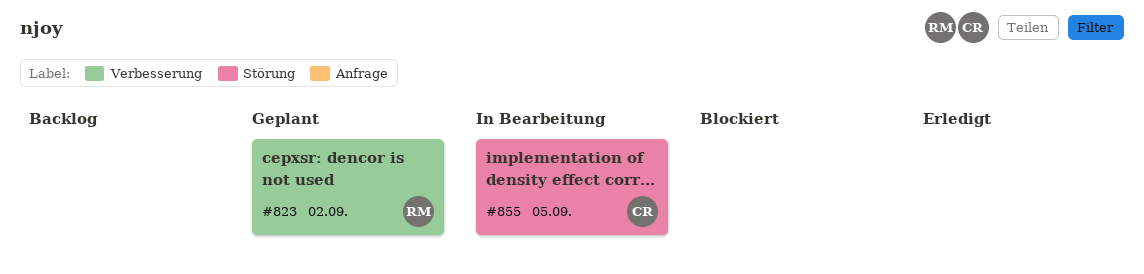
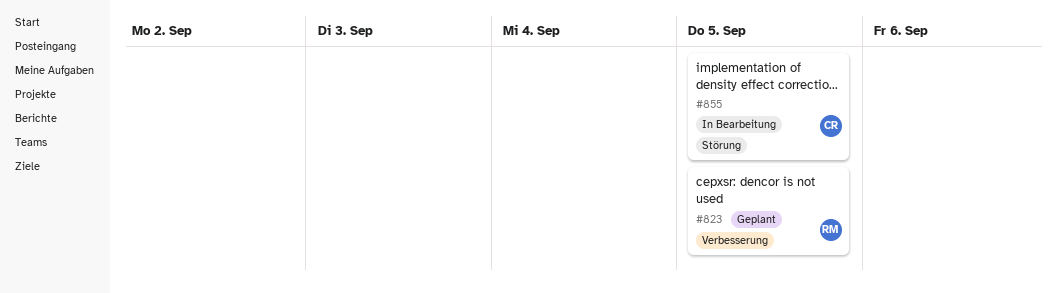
#823, due: Sep 2 -> Sep 5

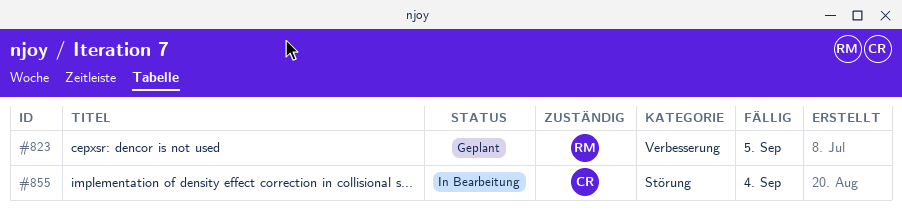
#855, due: Sep 5 -> Sep 4

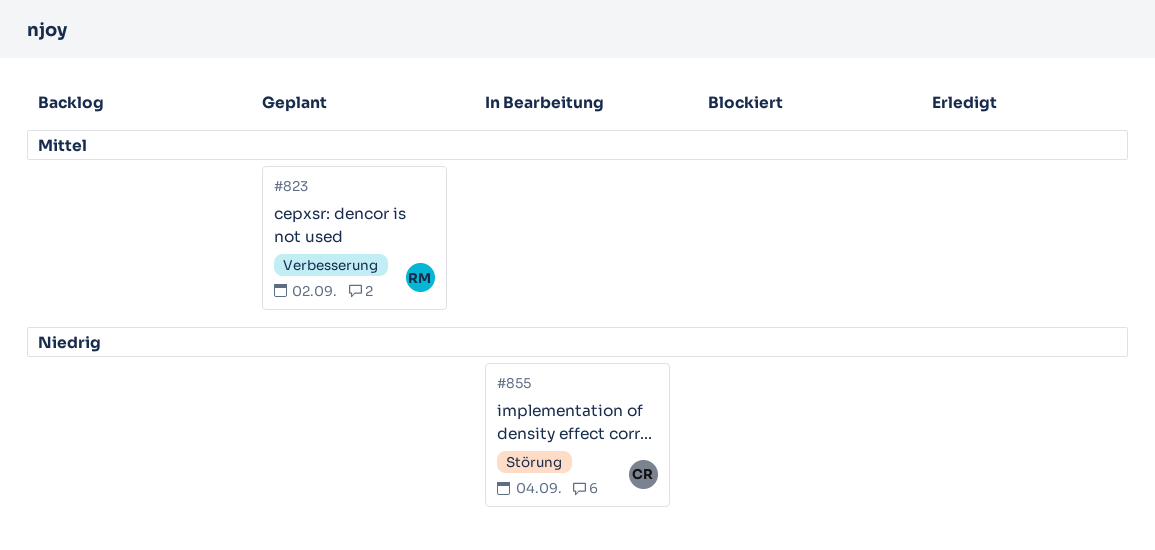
#823, due: Sep 5 -> Sep 2

